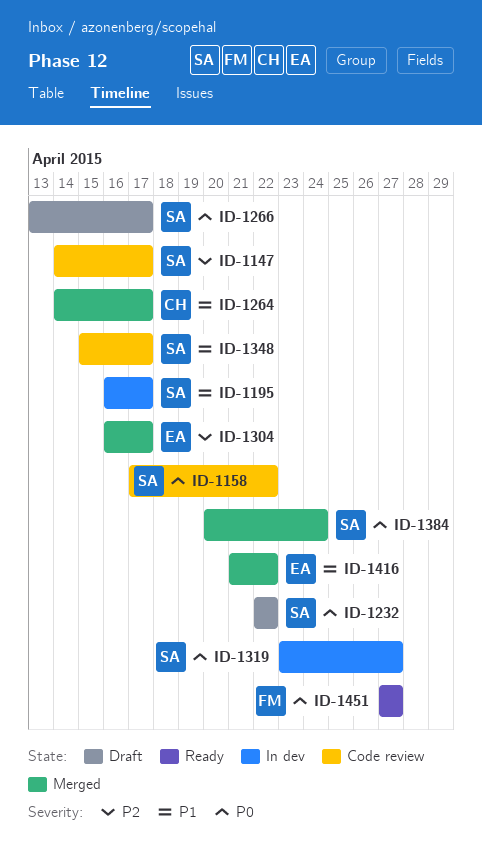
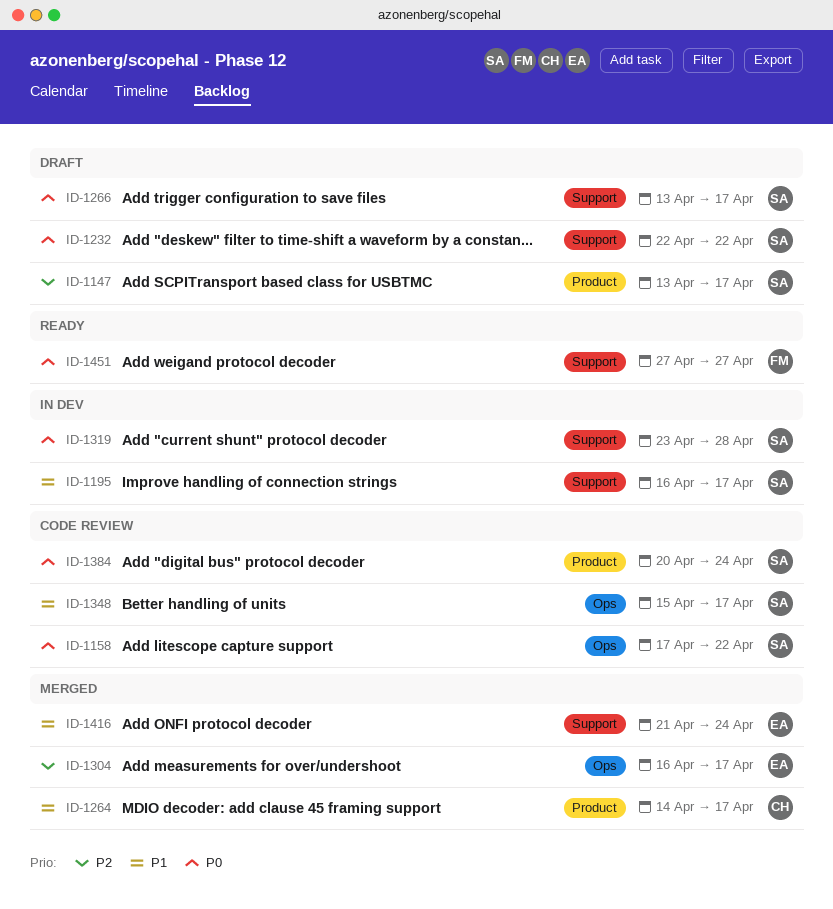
ID-1147, status: Code review -> Draft
ID-1147, start: Apr 14 -> Apr 13
ID-1319, due: Apr 27 -> Apr 28
ID-1384, status: Merged -> Code review
ID-1416, due: Apr 22 -> Apr 24

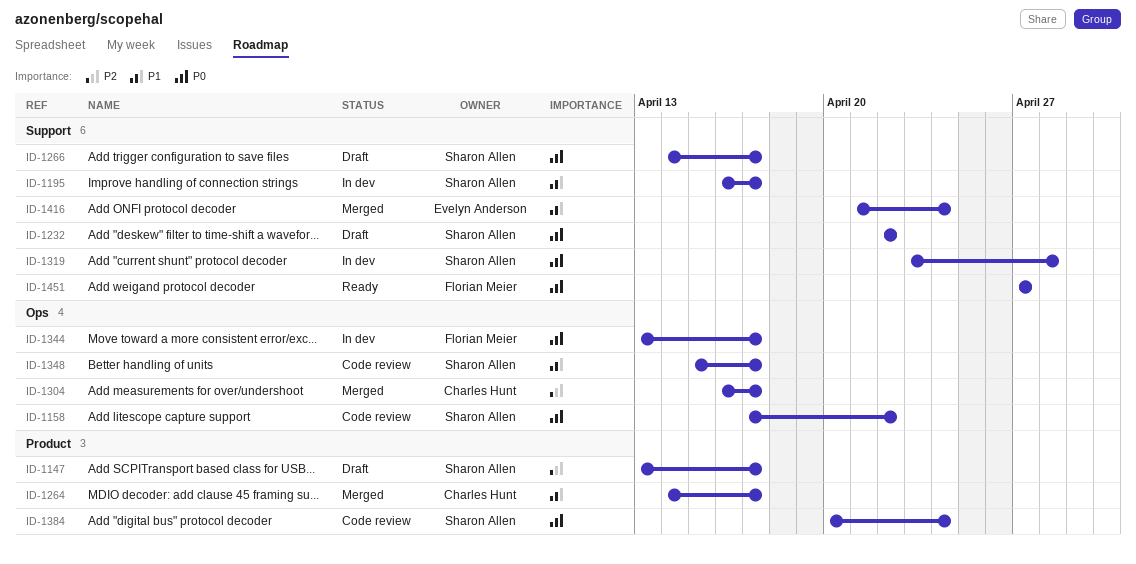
ID-1266, start: Apr 13 -> Apr 14
ID-1304, owner: Evelyn Anderson -> Charles Hunt
ID-1344: none -> present

